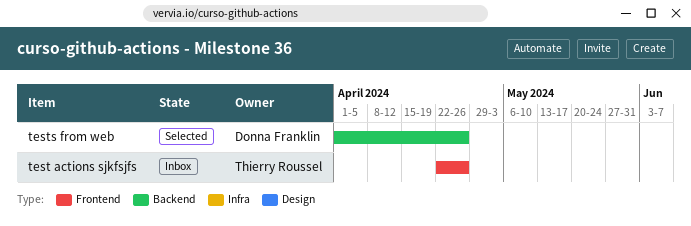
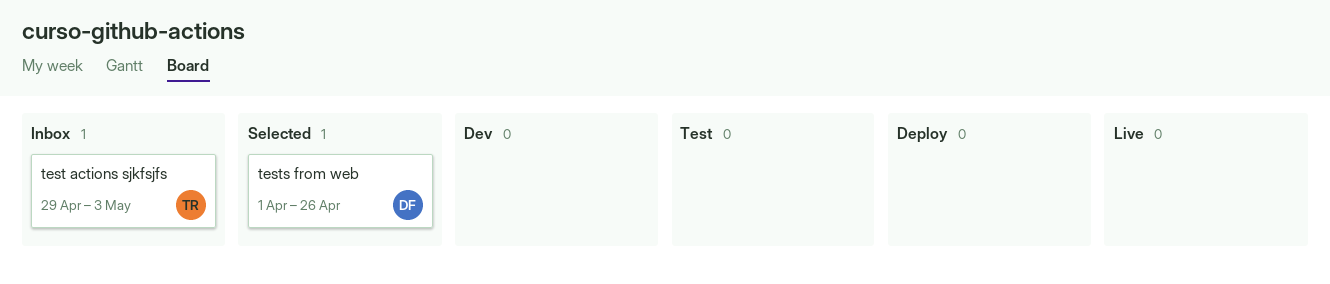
test actions sjkfsjfs, start: Apr 22 -> Apr 29
test actions sjkfsjfs, due: Apr 26 -> May 3

